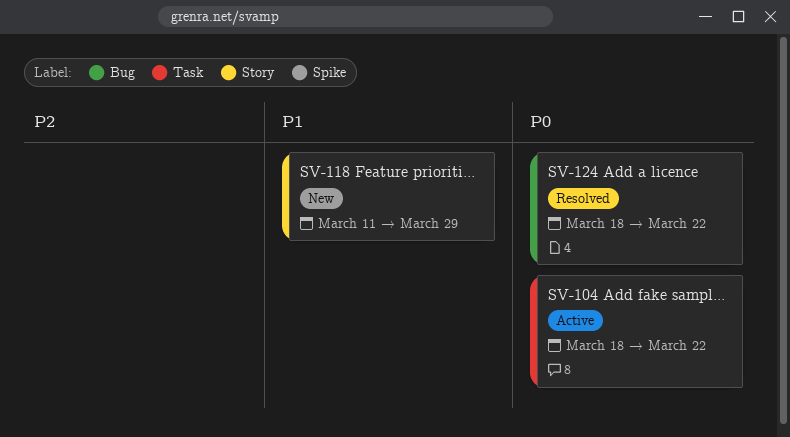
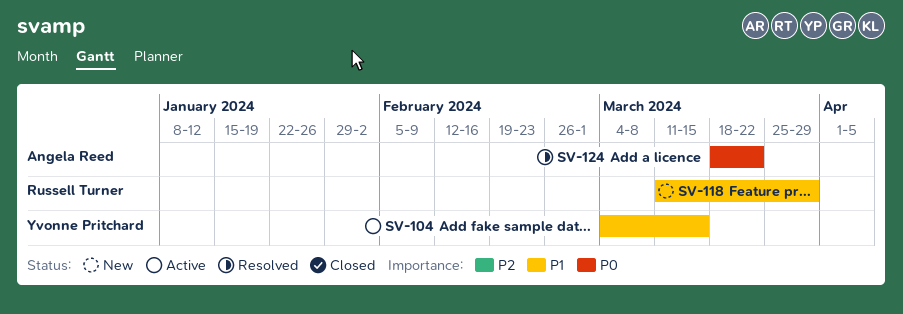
SV-104, priority: P0 -> P1
SV-104, start: Mar 18 -> Mar 4
SV-104, due: Mar 22 -> Mar 15

